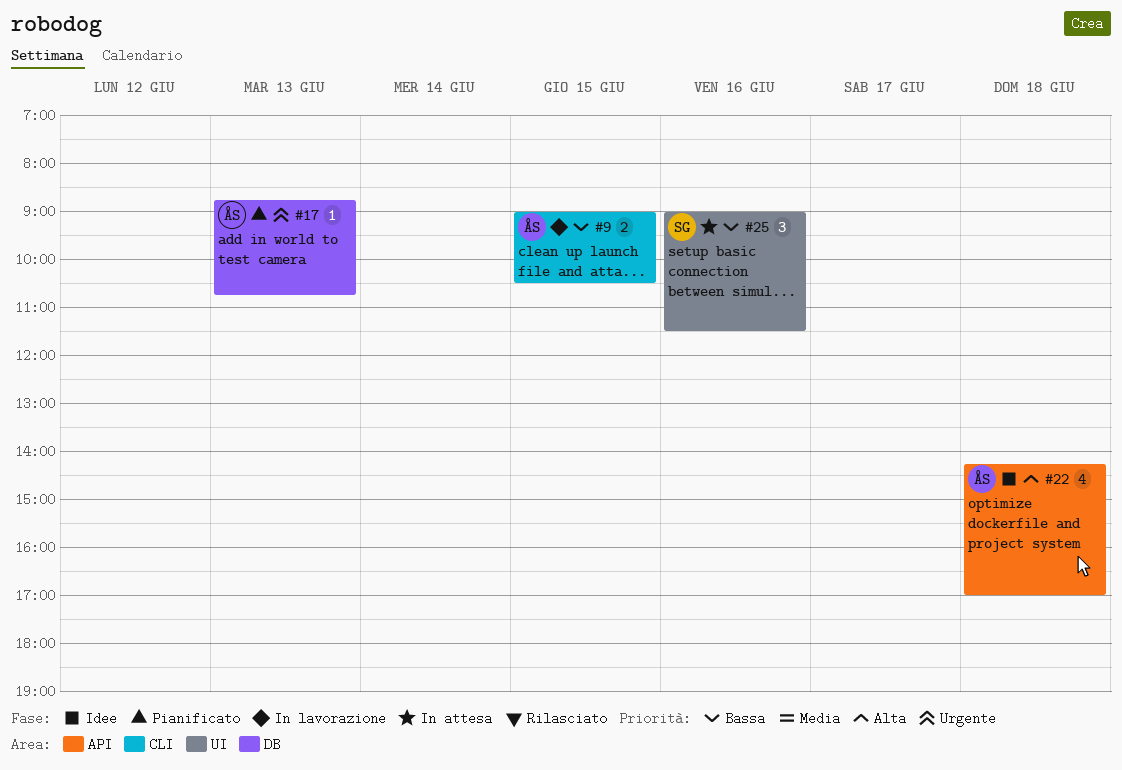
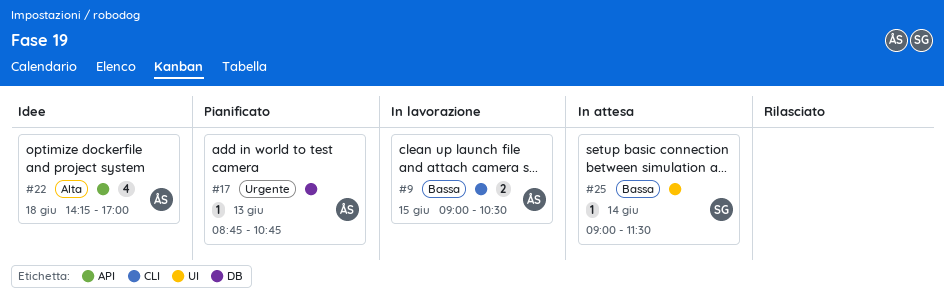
#25, estimate: 3 -> 1
#25, day: Jun 16 -> Jun 14

